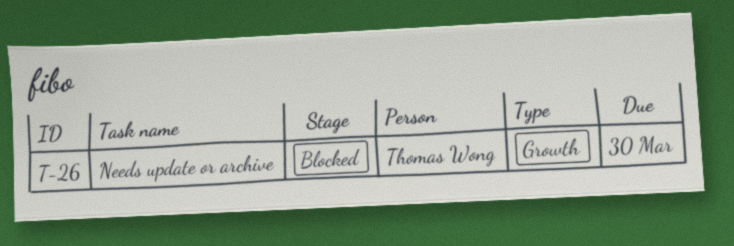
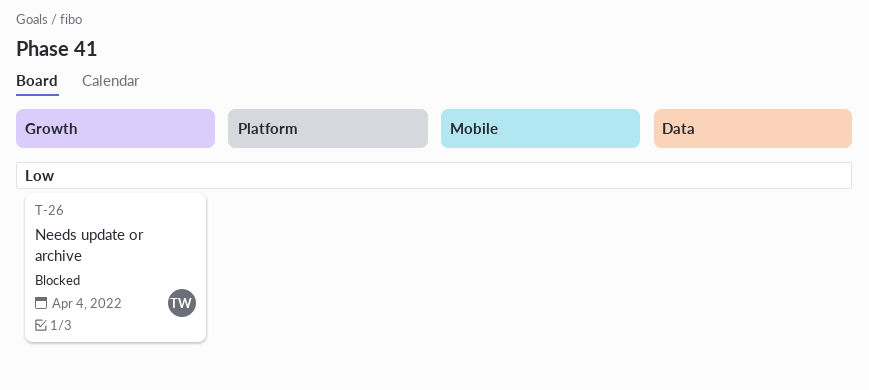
T-26, due: Mar 30 -> Apr 4

